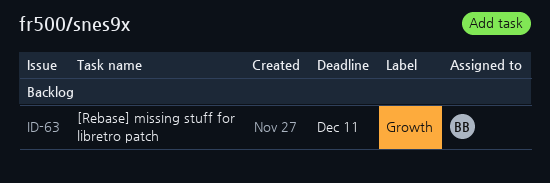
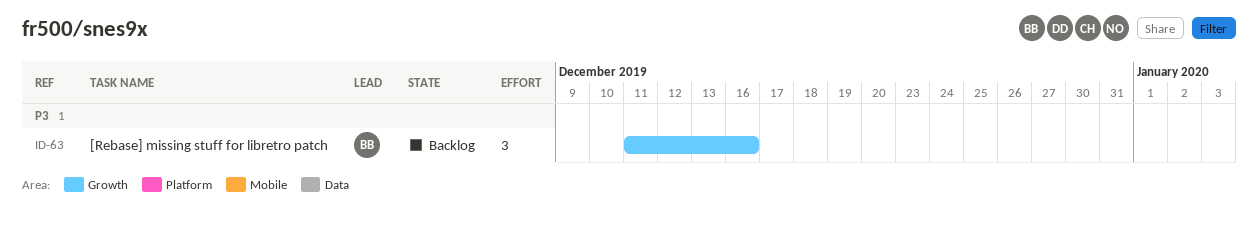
ID-63, due: Dec 11 -> Dec 16

